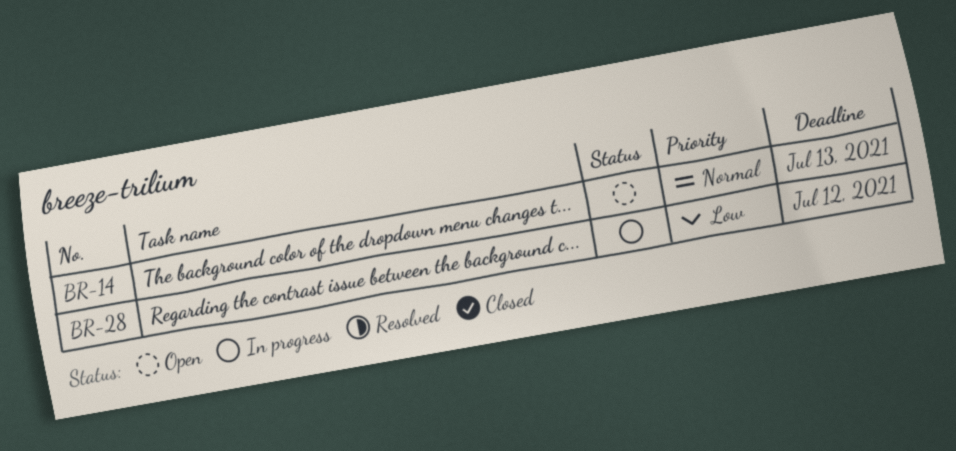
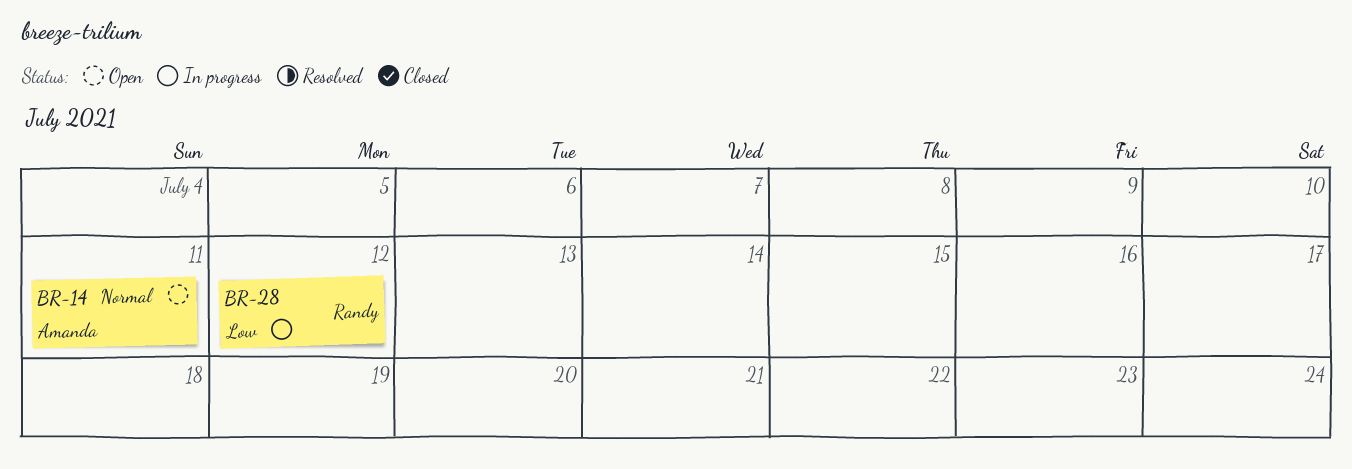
BR-14, due: Jul 13 -> Jul 11

